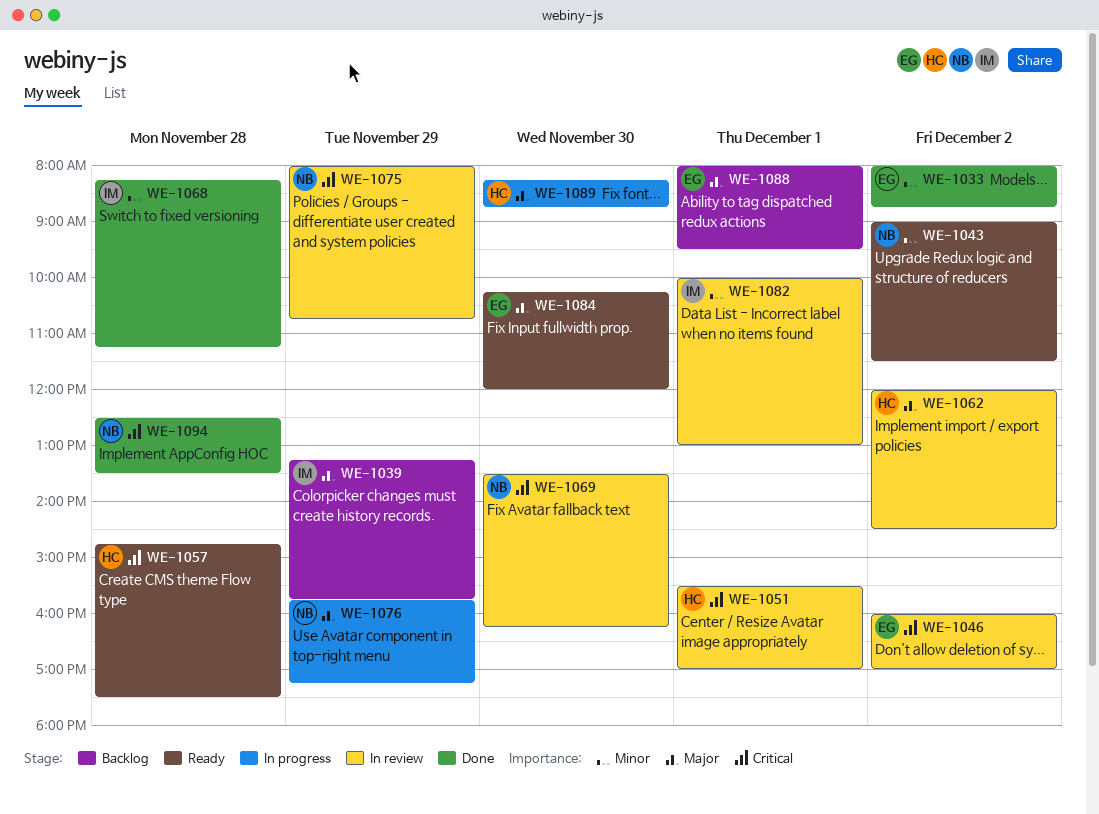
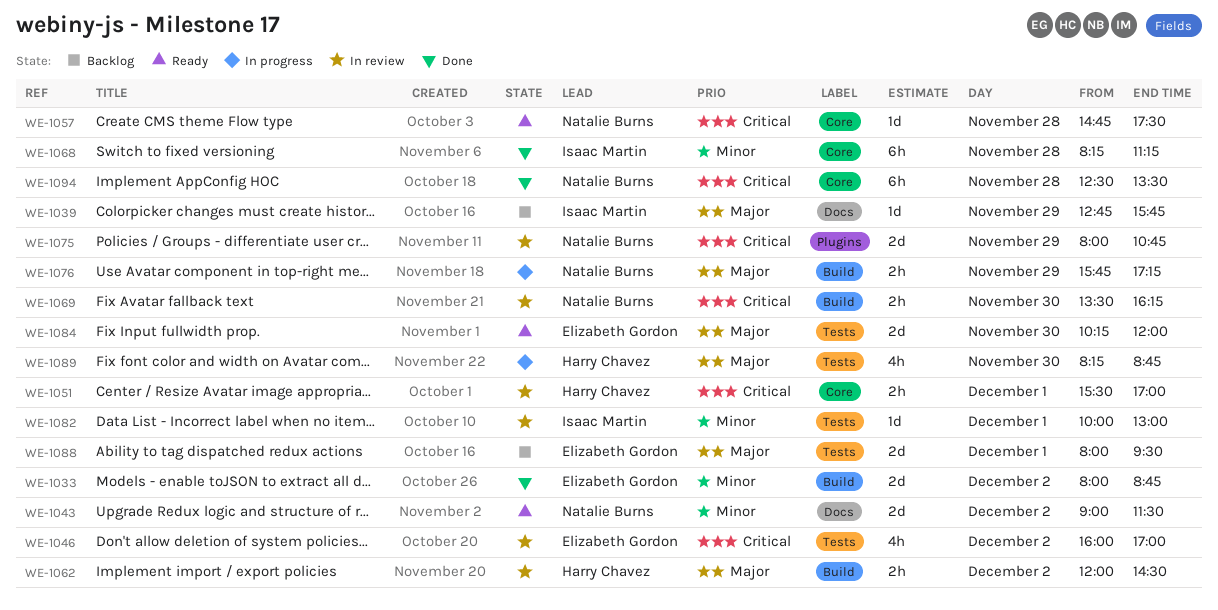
WE-1039, begins: 13:15 -> 12:45
WE-1057, owner: Harry Chavez -> Natalie Burns

